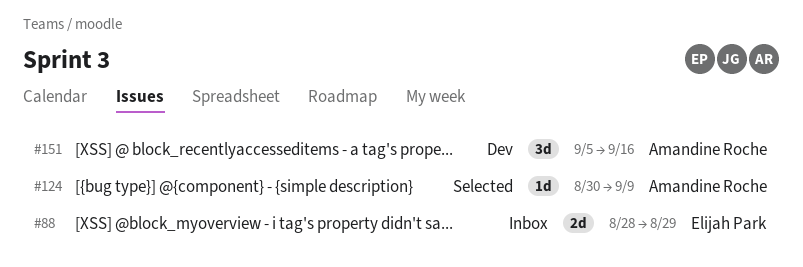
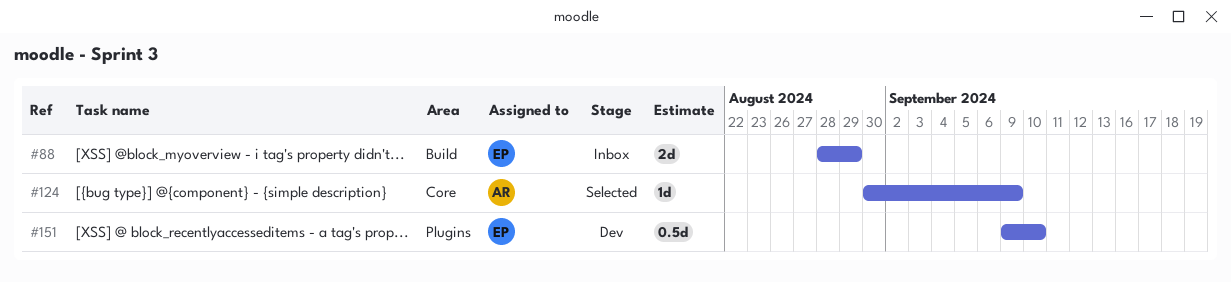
#151, owner: Amandine Roche -> Elijah Park
#151, estimate: 3d -> 0.5d
#151, start: Sep 5 -> Sep 9
#151, due: Sep 16 -> Sep 10

